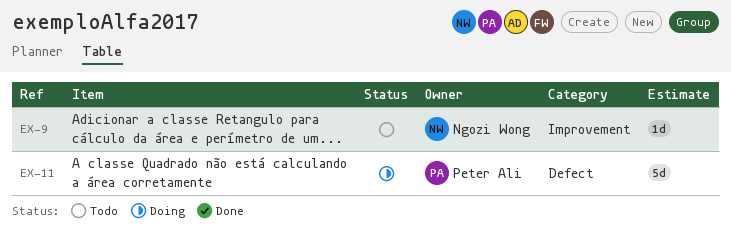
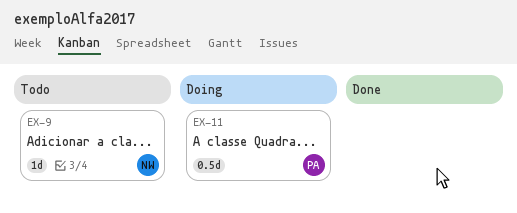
EX-11, estimate: 5d -> 0.5d

